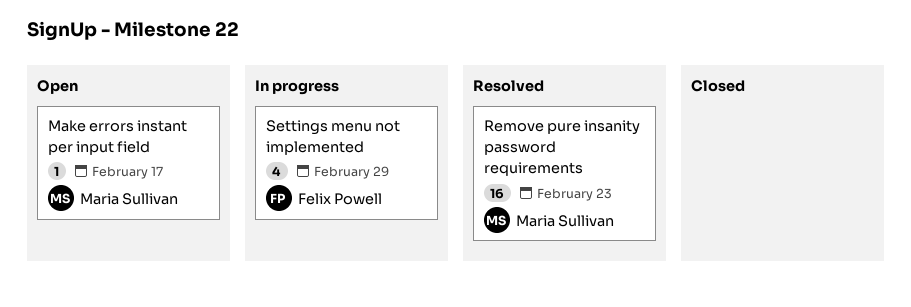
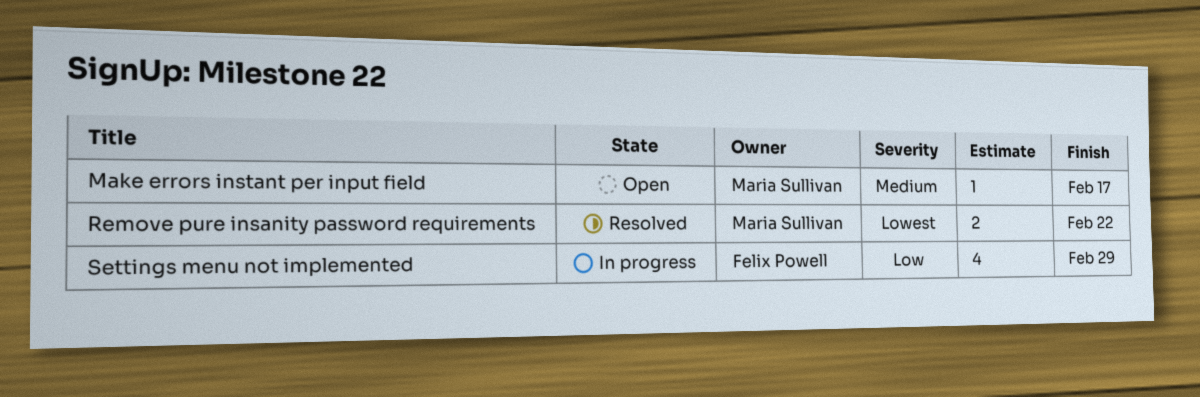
Remove pure insanity password requirements, estimate: 16 -> 2
Remove pure insanity password requirements, due: Feb 23 -> Feb 22

